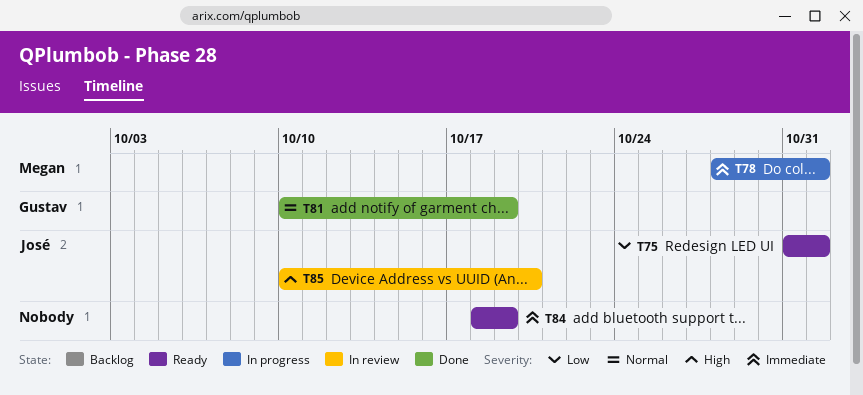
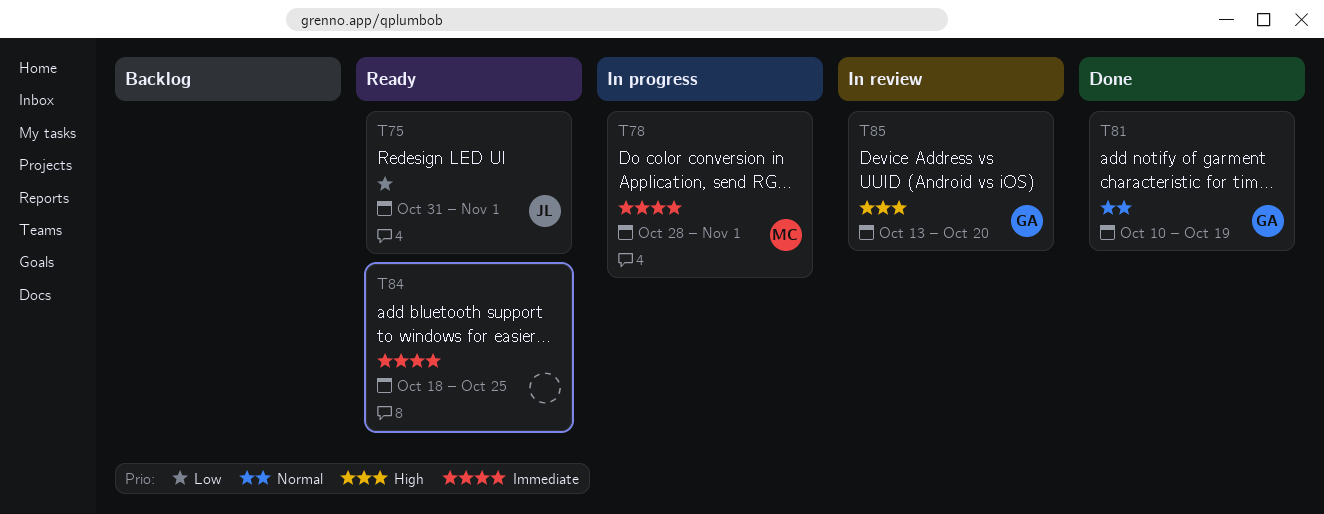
T84, due: Oct 19 -> Oct 25
T85, owner: José -> Gustav
T85, start: Oct 10 -> Oct 13

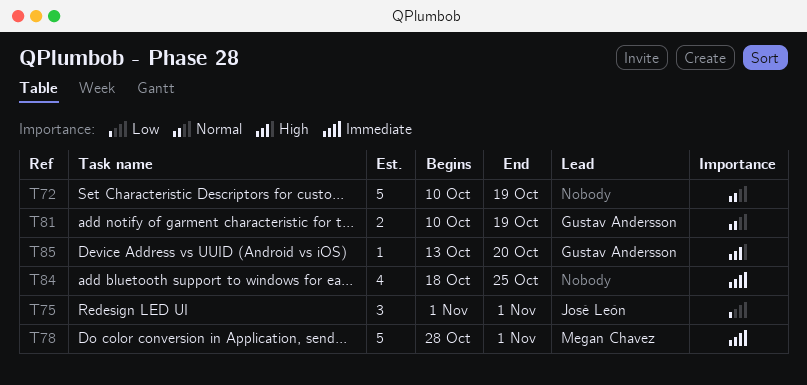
T72: none -> present
T75, start: Oct 31 -> Nov 1

